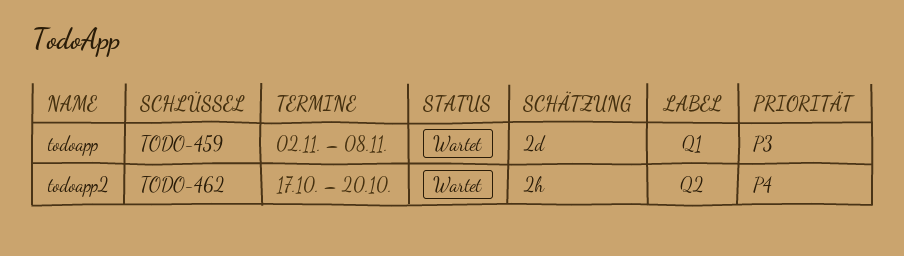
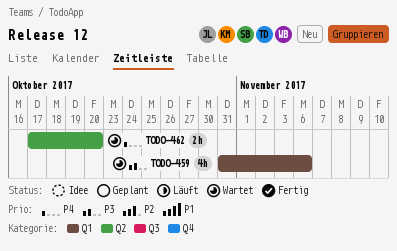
TODO-459, estimate: 2d -> 4h
TODO-459, start: Nov 2 -> Oct 31
TODO-459, due: Nov 8 -> Nov 6

